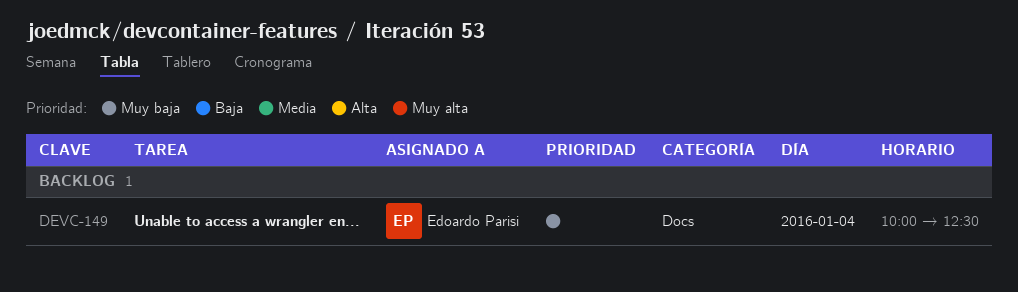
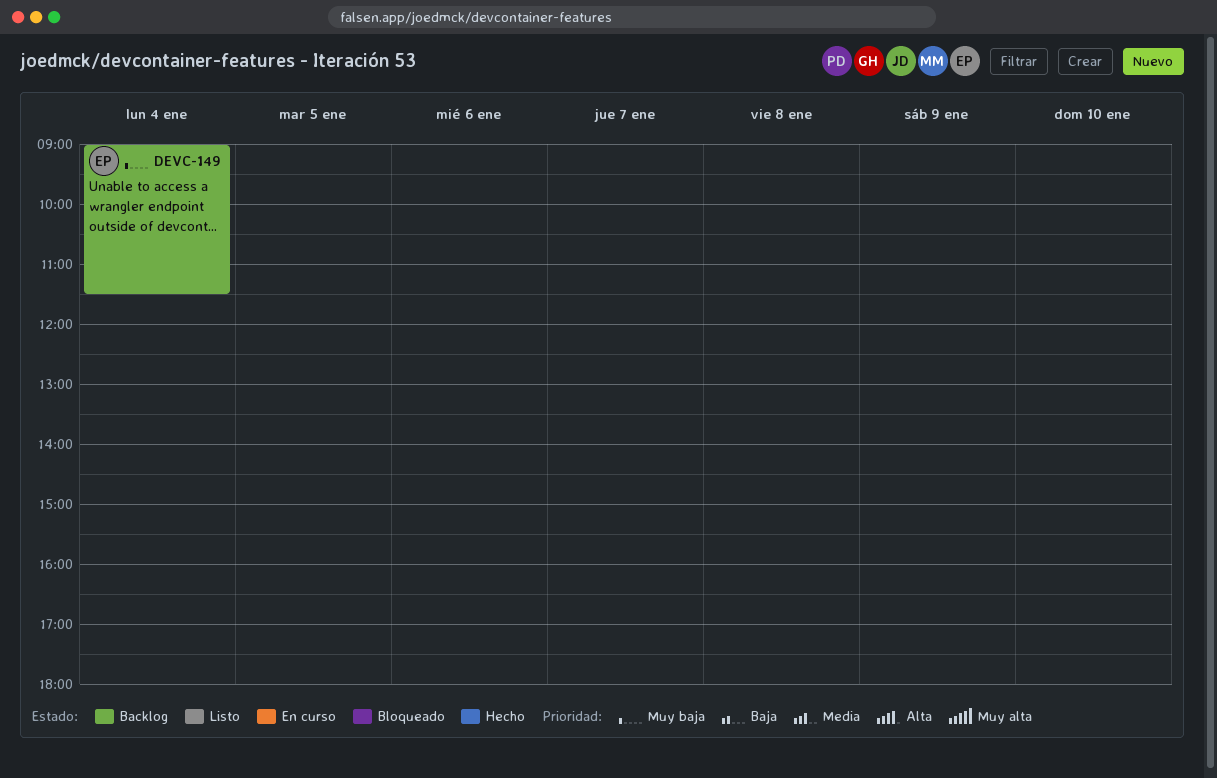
DEVC-149, begins: 10:00 -> 09:00
DEVC-149, ends: 12:30 -> 11:30

